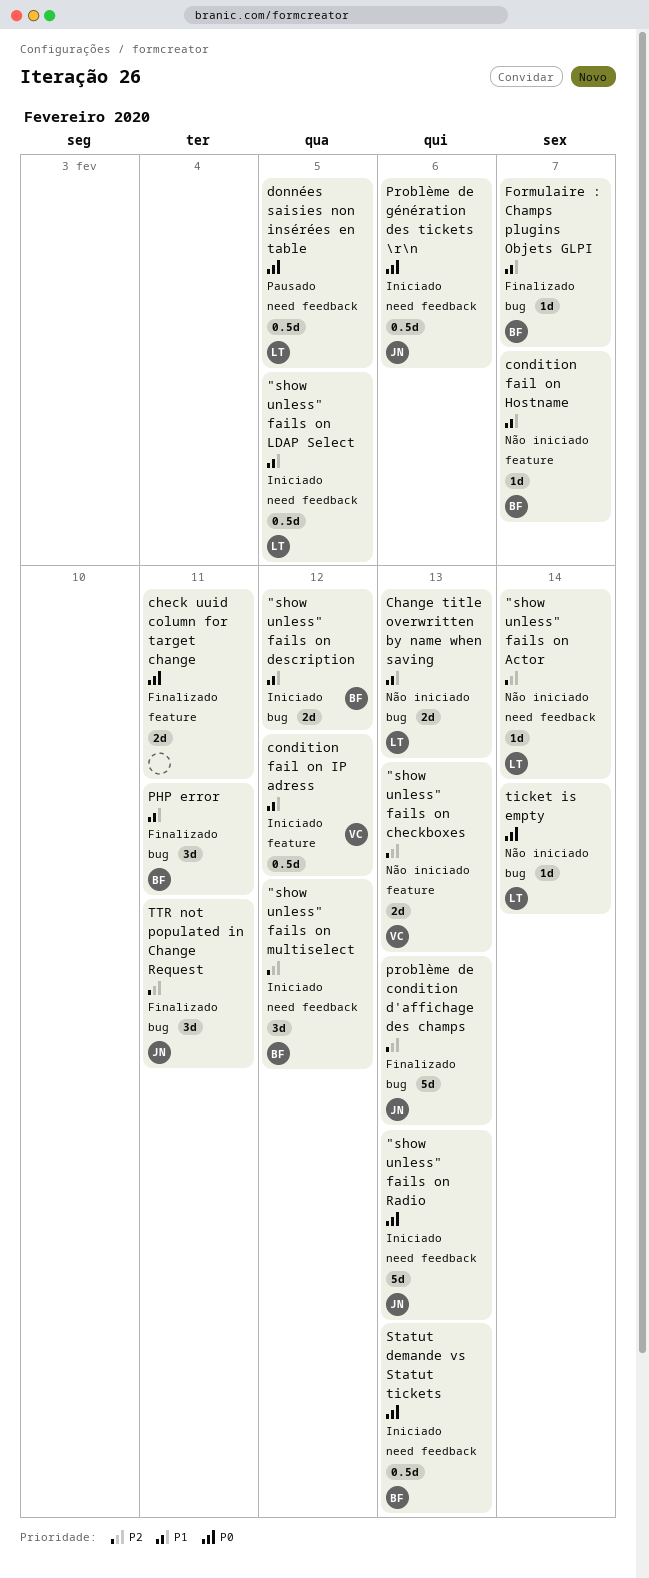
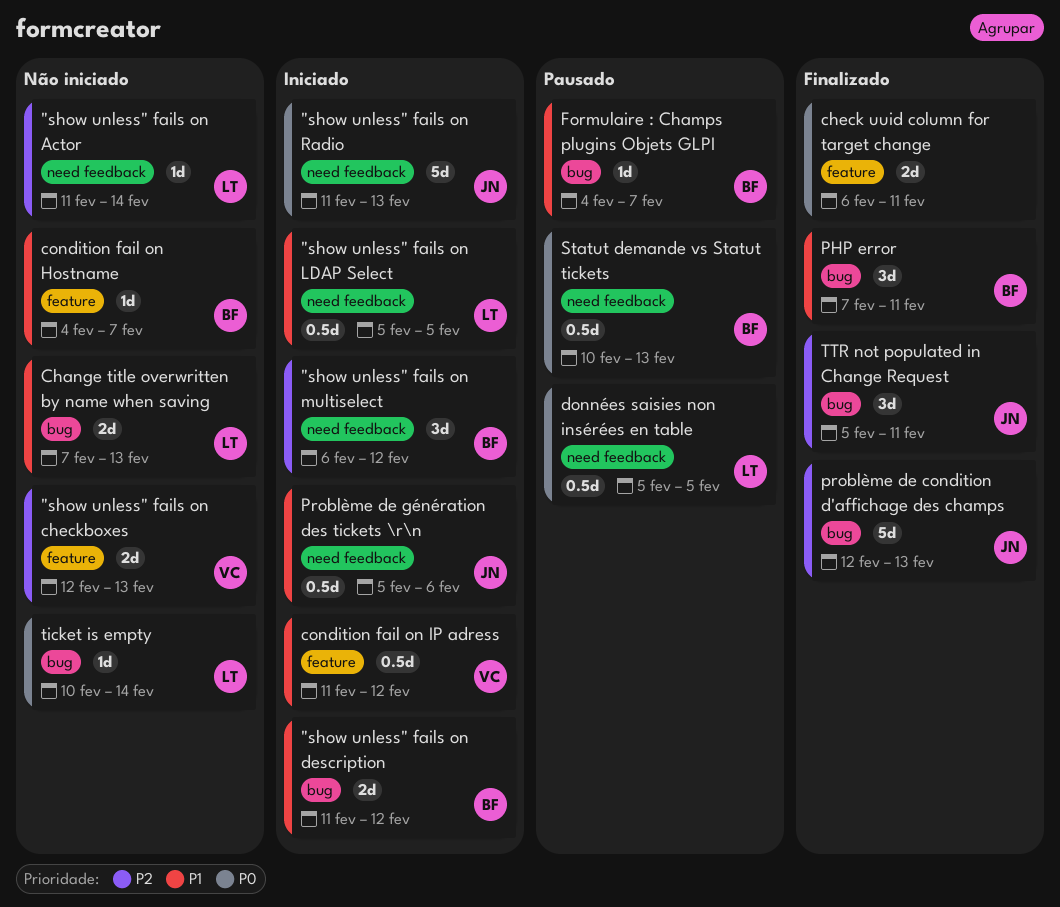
Formulaire : Champs plugins Objets GLPI, status: Finalizado -> Pausado
Problème de génération des tickets \r\n, priority: P0 -> P1
Statut demande vs Statut tickets, status: Iniciado -> Pausado

